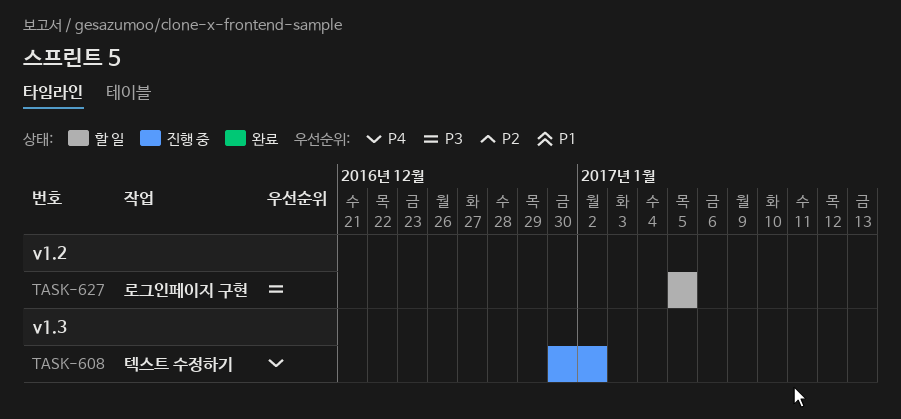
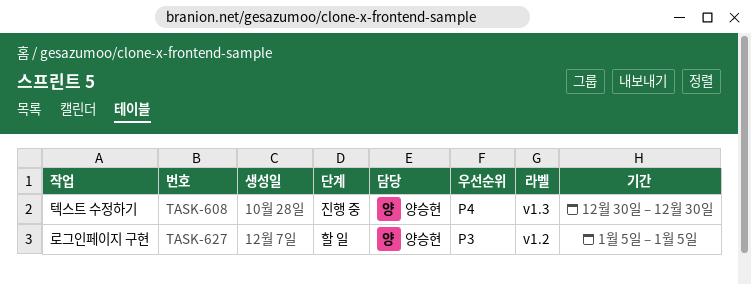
TASK-608, due: Jan 2 -> Dec 30

